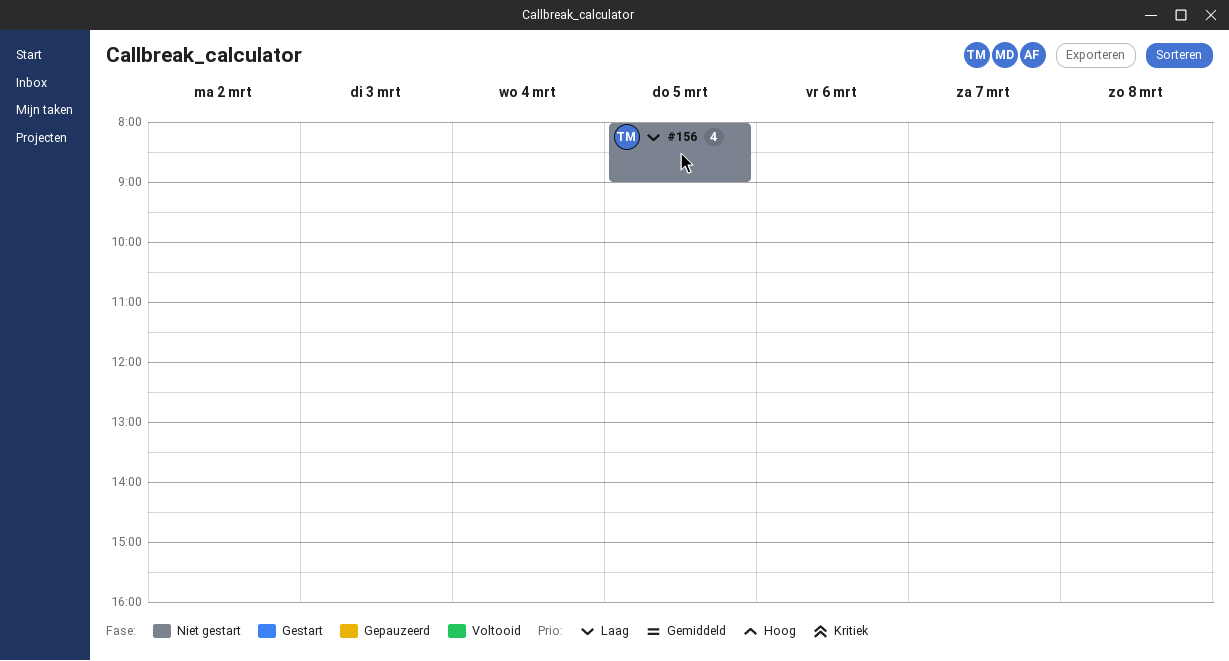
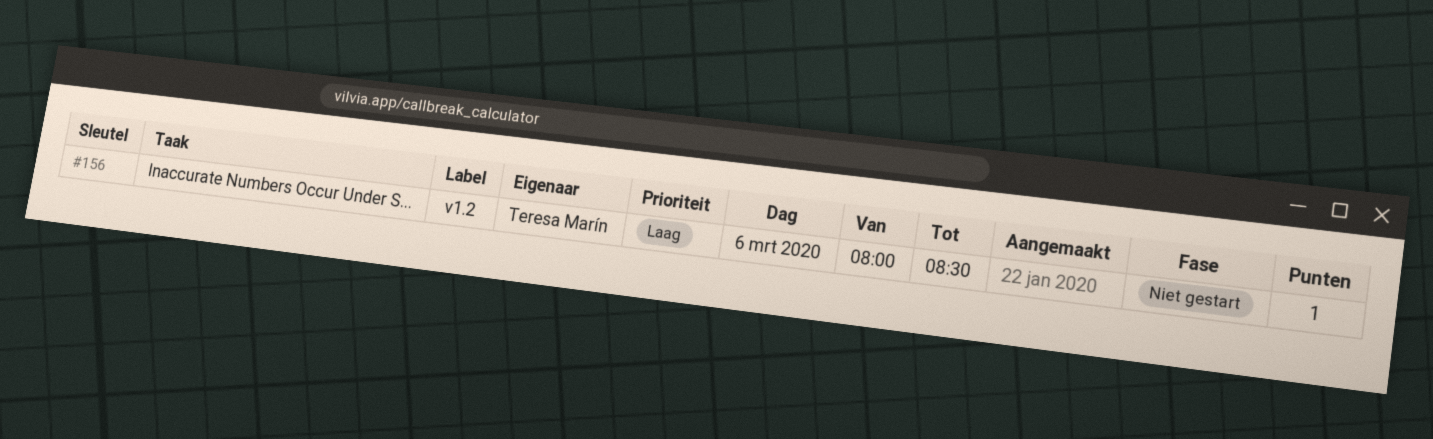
#156, estimate: 4 -> 1
#156, day: Mar 5 -> Mar 6
#156, ends: 09:00 -> 08:30

